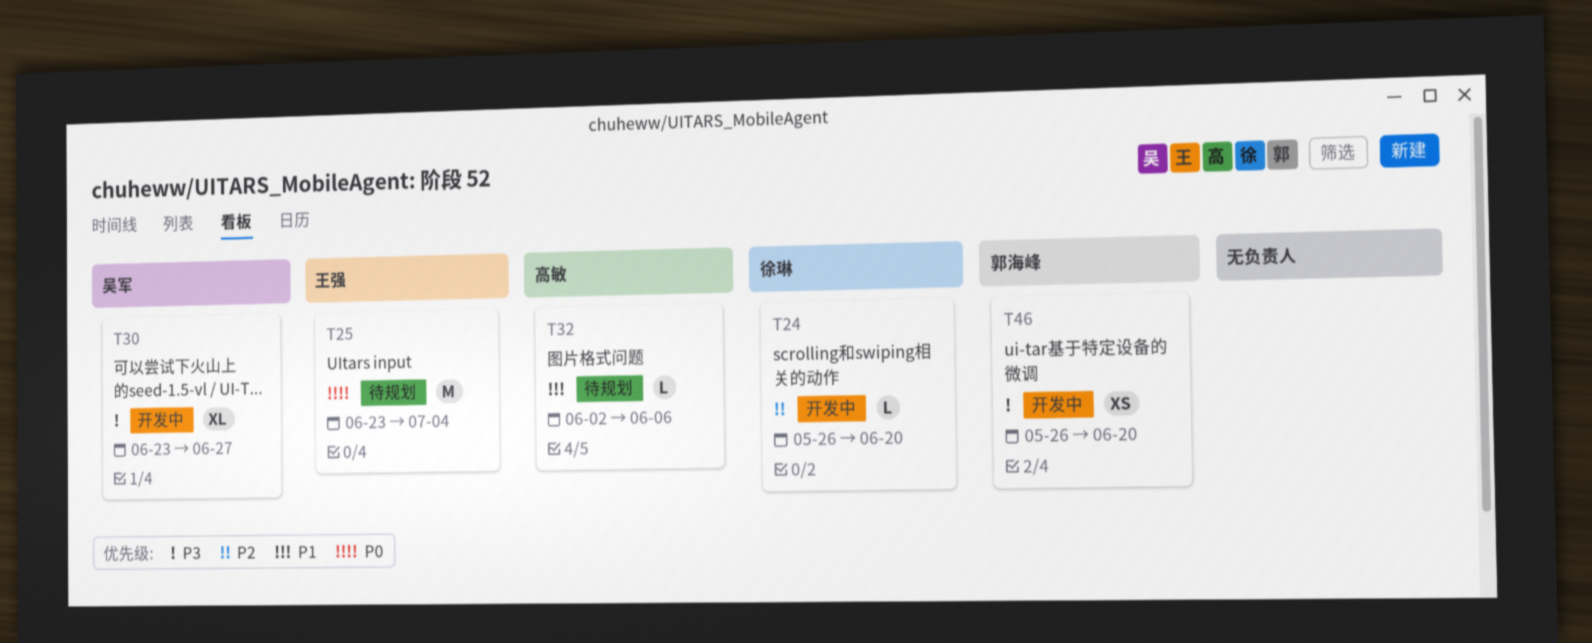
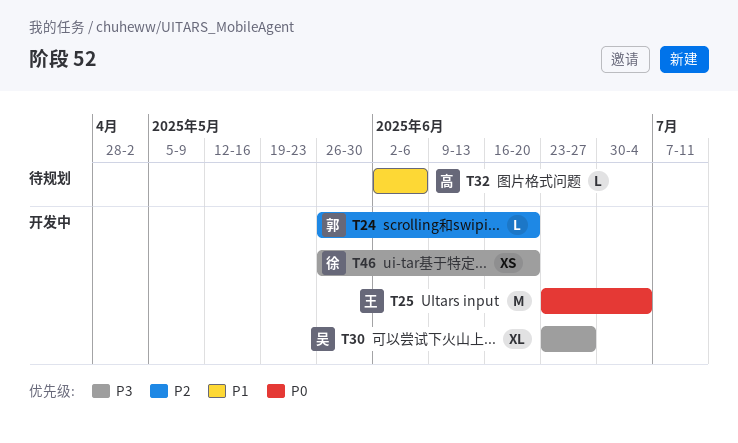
T24, owner: 徐琳 -> 郭海峰
T25, status: 待规划 -> 开发中
T46, owner: 郭海峰 -> 徐琳

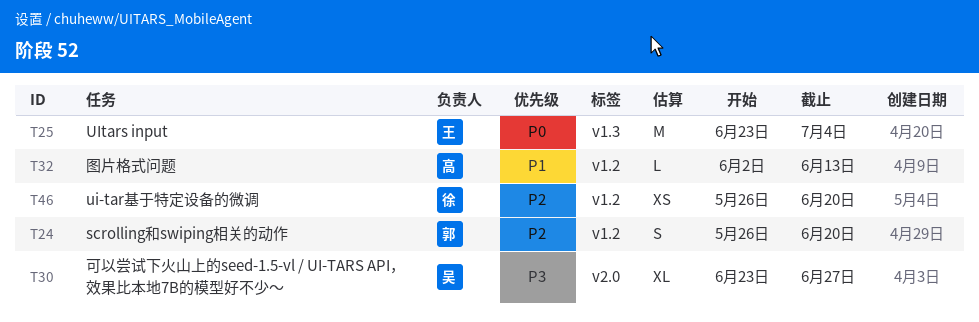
T24, estimate: L -> S
T32, due: Jun 6 -> Jun 13
T46, priority: P3 -> P2

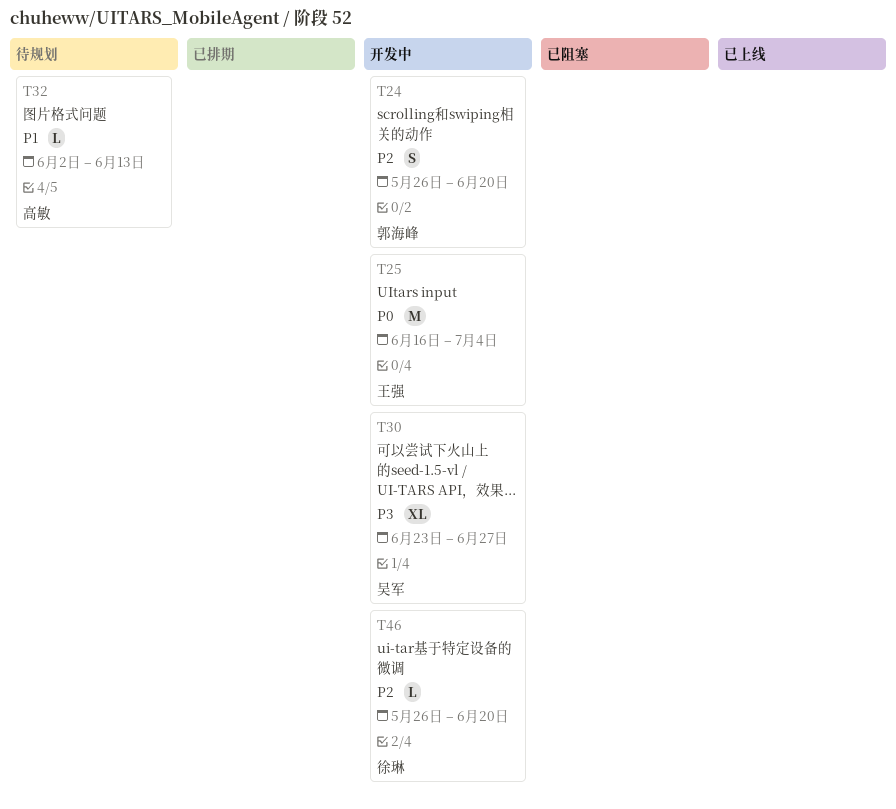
T25, start: Jun 23 -> Jun 16
T46, estimate: XS -> L

